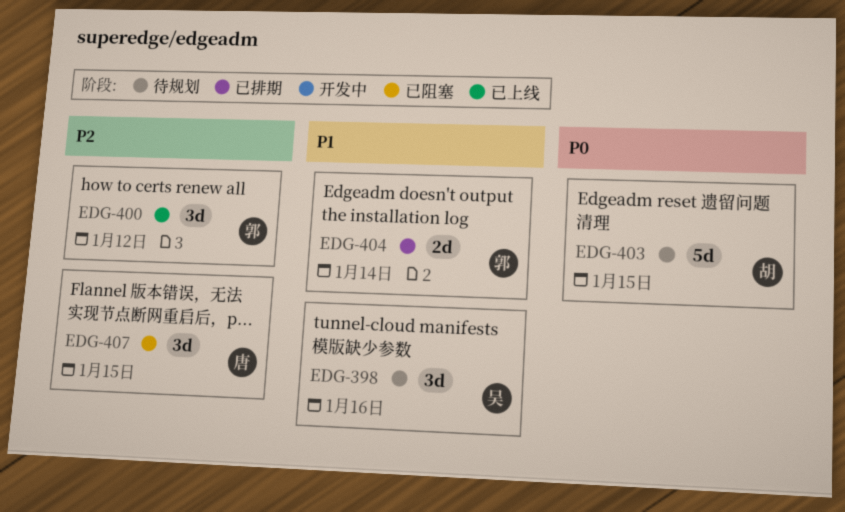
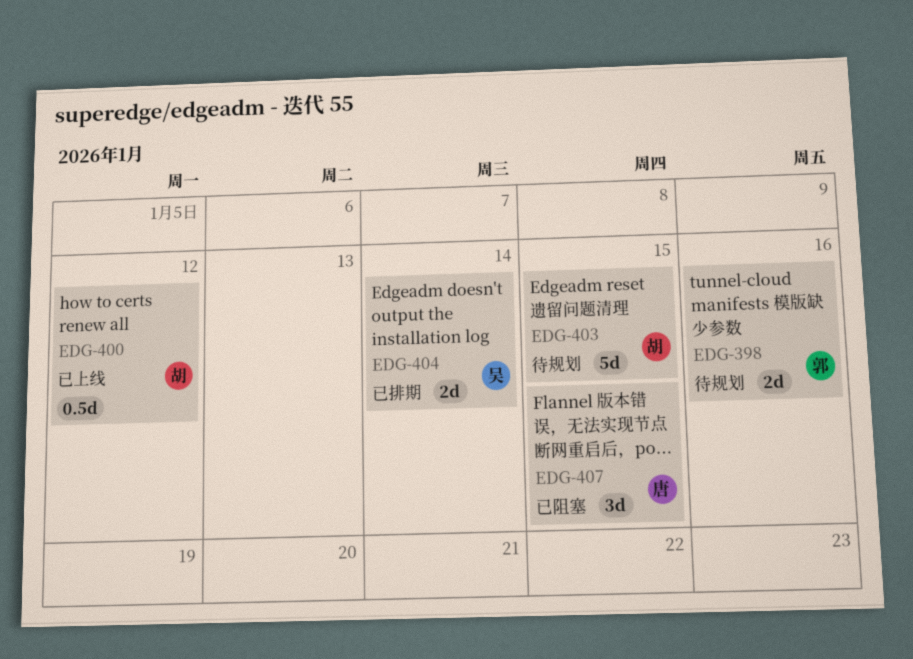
EDG-398, owner: 吴 -> 郭
EDG-398, estimate: 3d -> 2d
EDG-400, owner: 郭 -> 胡
EDG-400, estimate: 3d -> 0.5d
EDG-404, owner: 郭 -> 吴

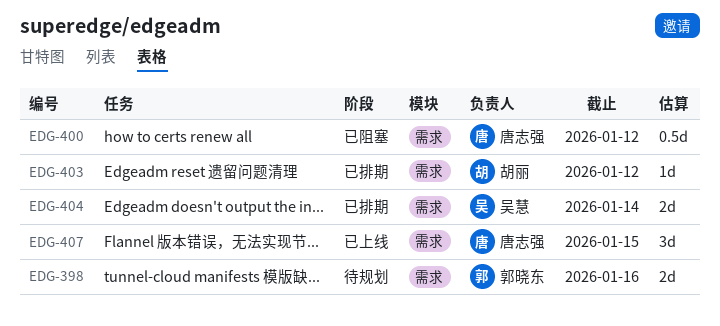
EDG-400, status: 已上线 -> 已阻塞
EDG-400, owner: 胡丽 -> 唐志强
EDG-403, status: 待规划 -> 已排期
EDG-403, estimate: 5d -> 1d
EDG-403, due: Jan 15 -> Jan 12
EDG-407, status: 已阻塞 -> 已上线

